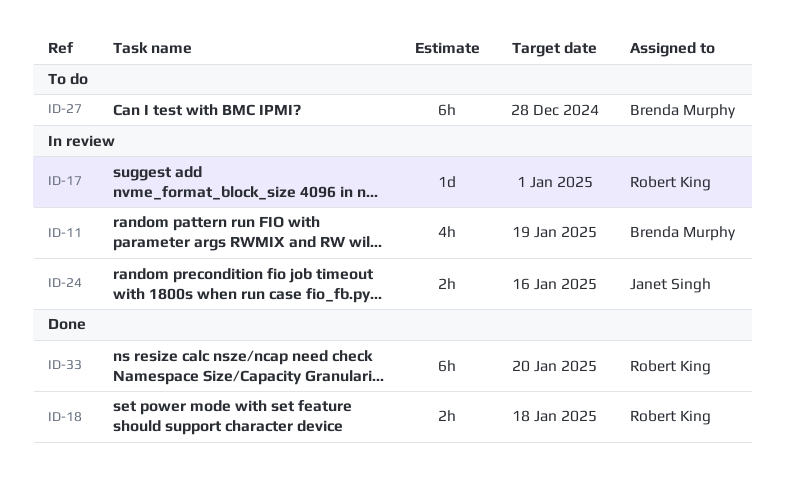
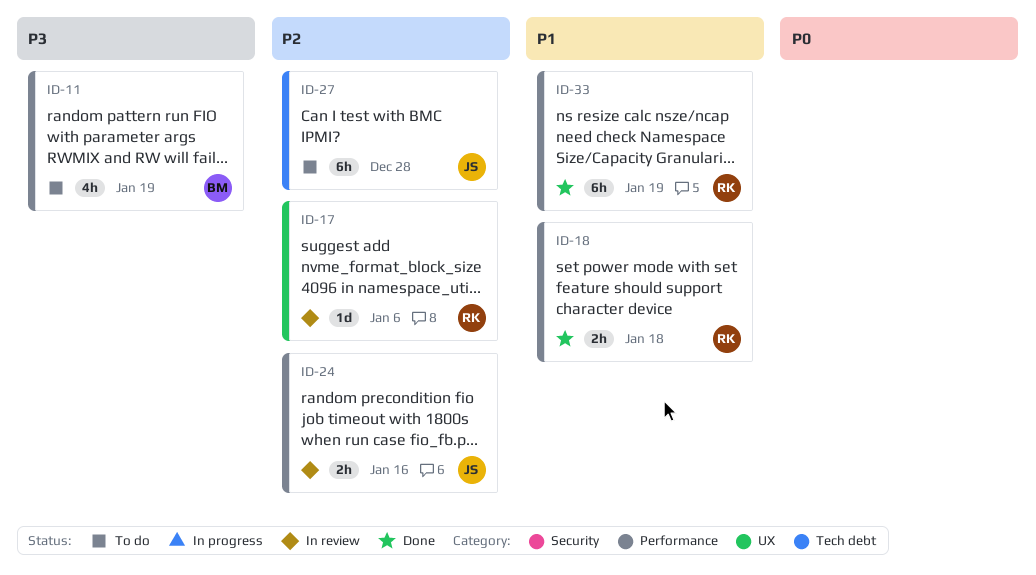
ID-11, status: In review -> To do
ID-17, due: Jan 1 -> Jan 6
ID-27, owner: Brenda Murphy -> Janet Singh
ID-33, due: Jan 20 -> Jan 19

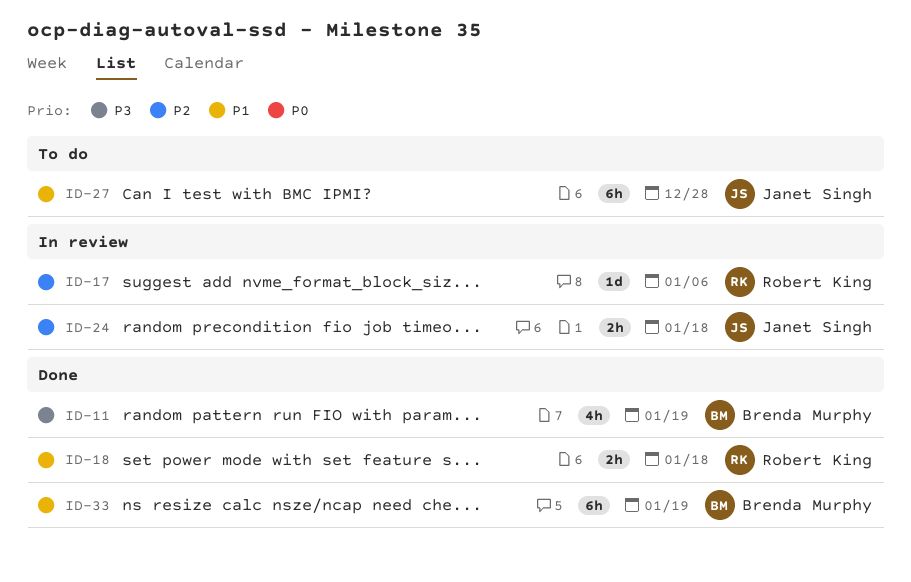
ID-11, status: To do -> Done
ID-24, due: Jan 16 -> Jan 18
ID-27, priority: P2 -> P1
ID-33, owner: Robert King -> Brenda Murphy

